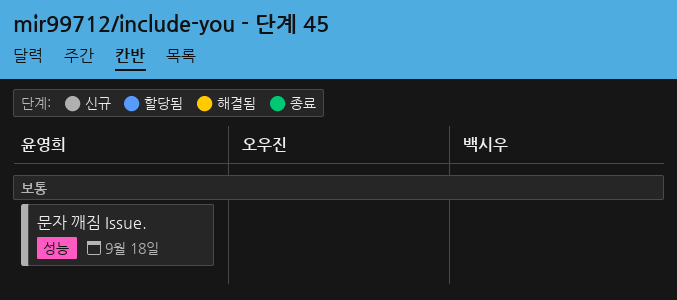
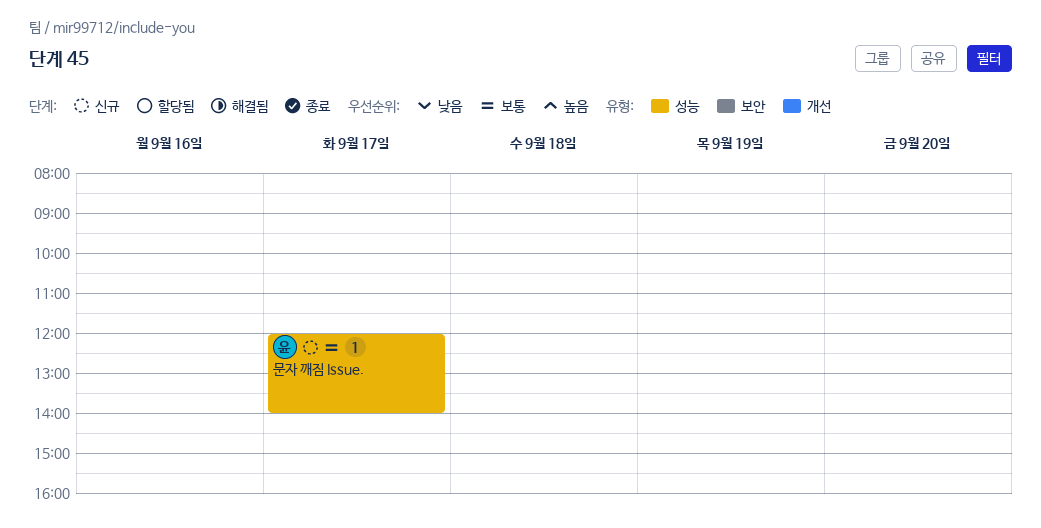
문자 깨짐 Issue., day: Sep 18 -> Sep 17

